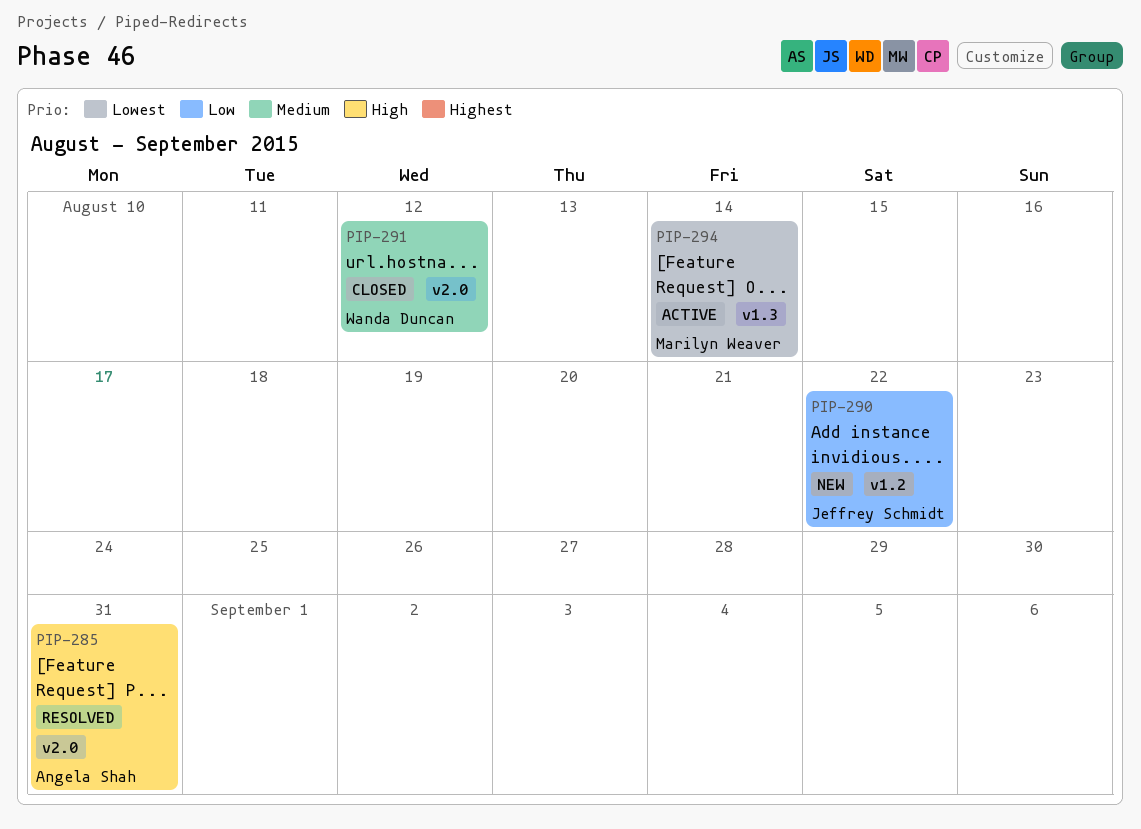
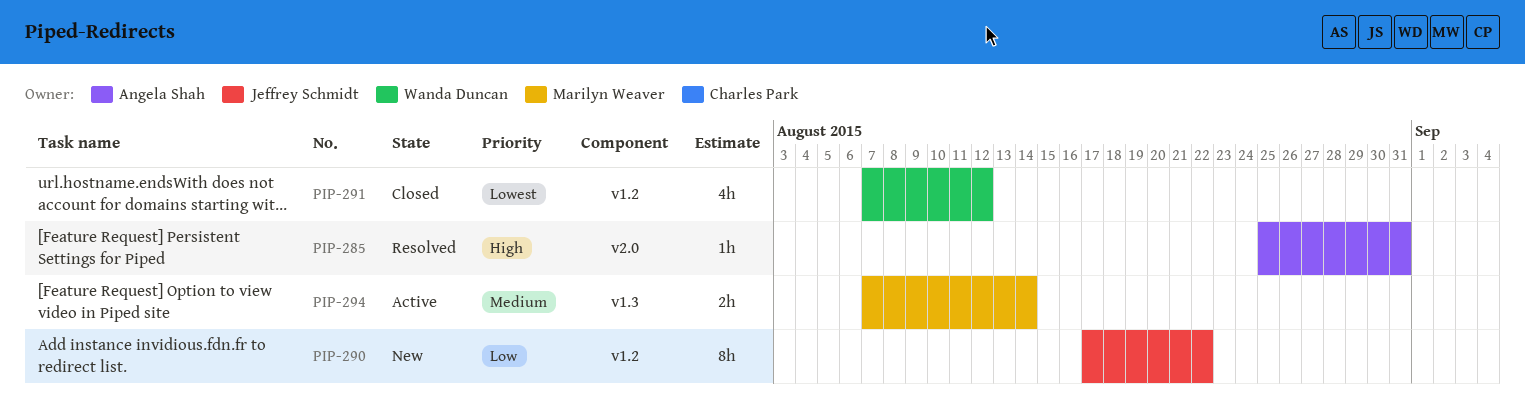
PIP-291, priority: Medium -> Lowest
PIP-291, label: v2.0 -> v1.2
PIP-294, priority: Lowest -> Medium

